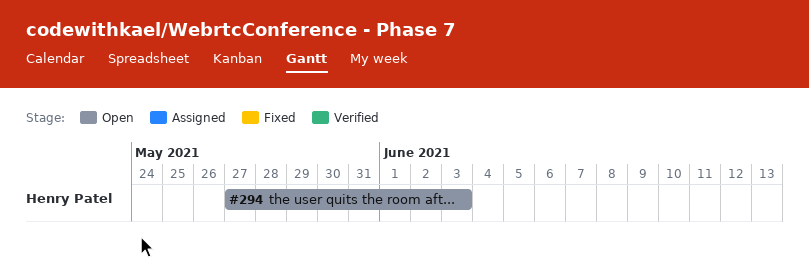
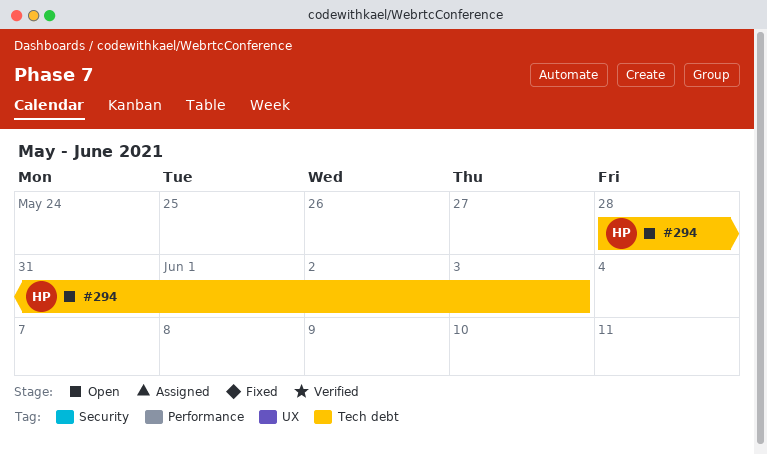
#294, start: May 27 -> May 28

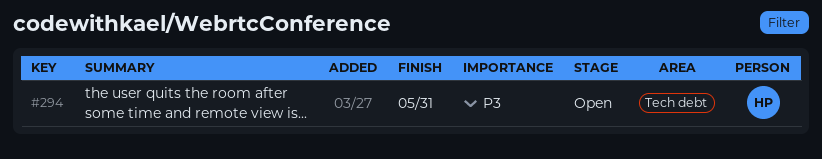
#294, due: Jun 3 -> May 31

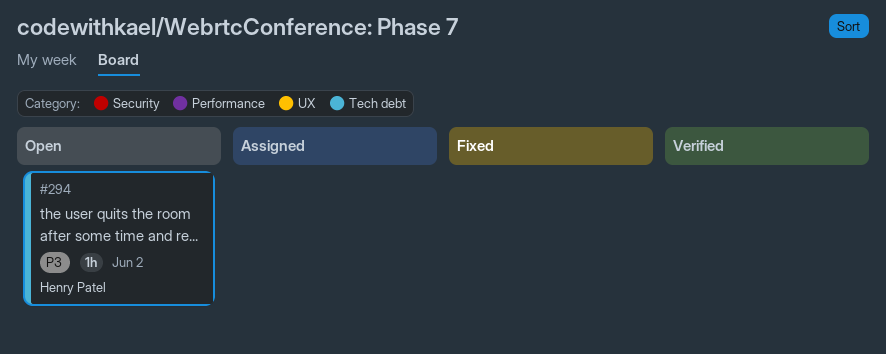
#294, due: May 31 -> Jun 2

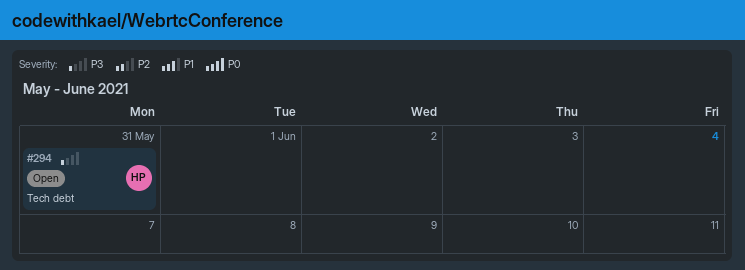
#294, due: Jun 2 -> May 31

